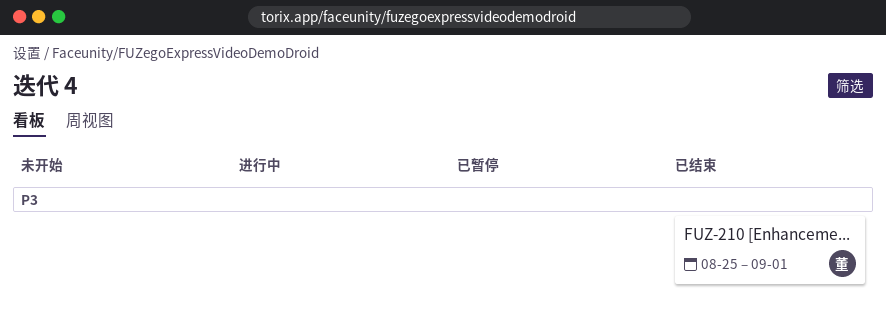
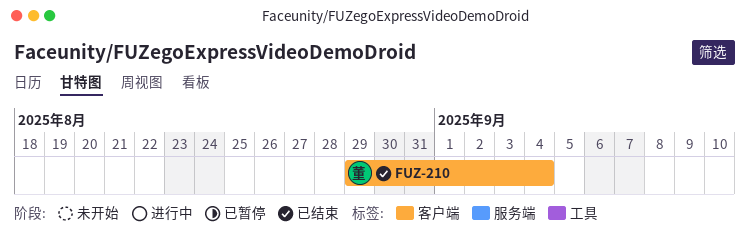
FUZ-210, start: Aug 25 -> Aug 29
FUZ-210, due: Sep 1 -> Sep 4

